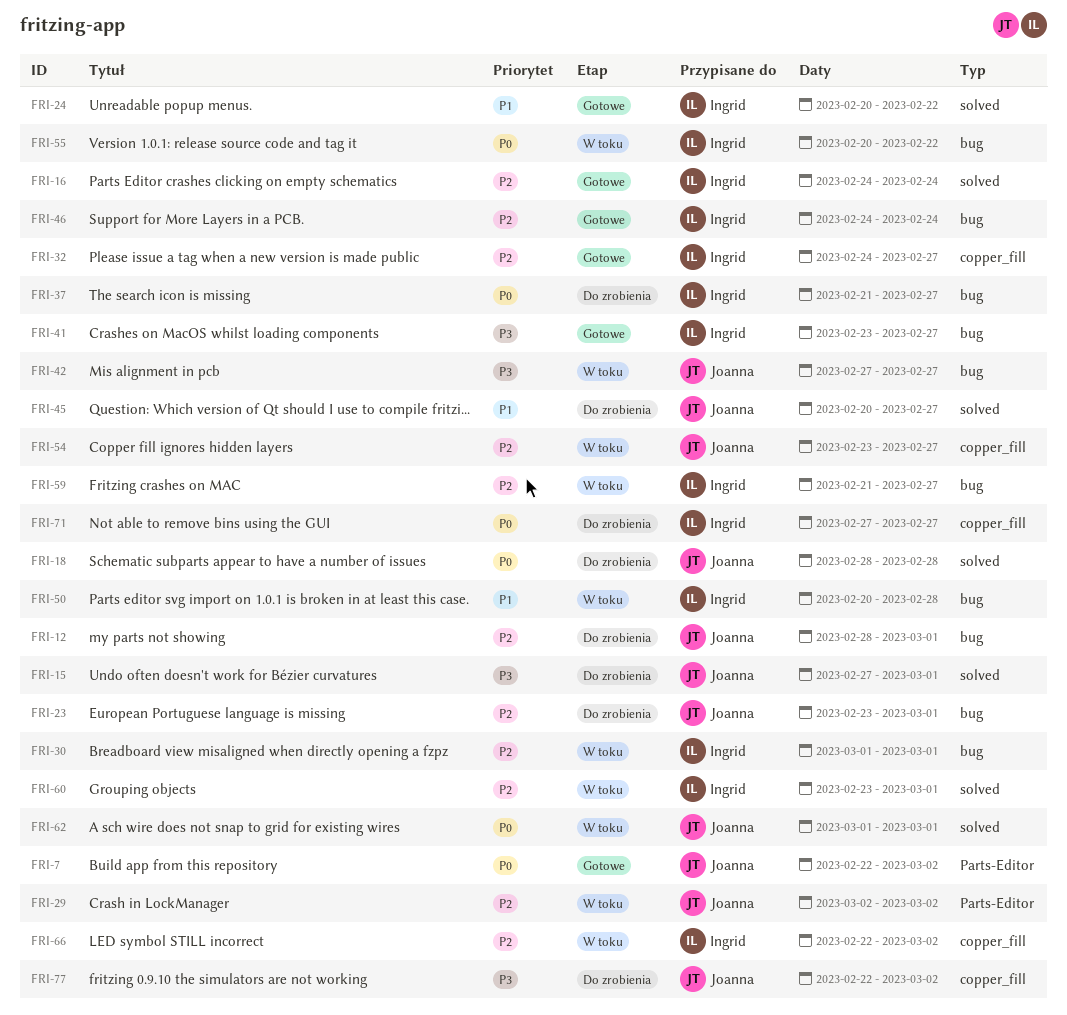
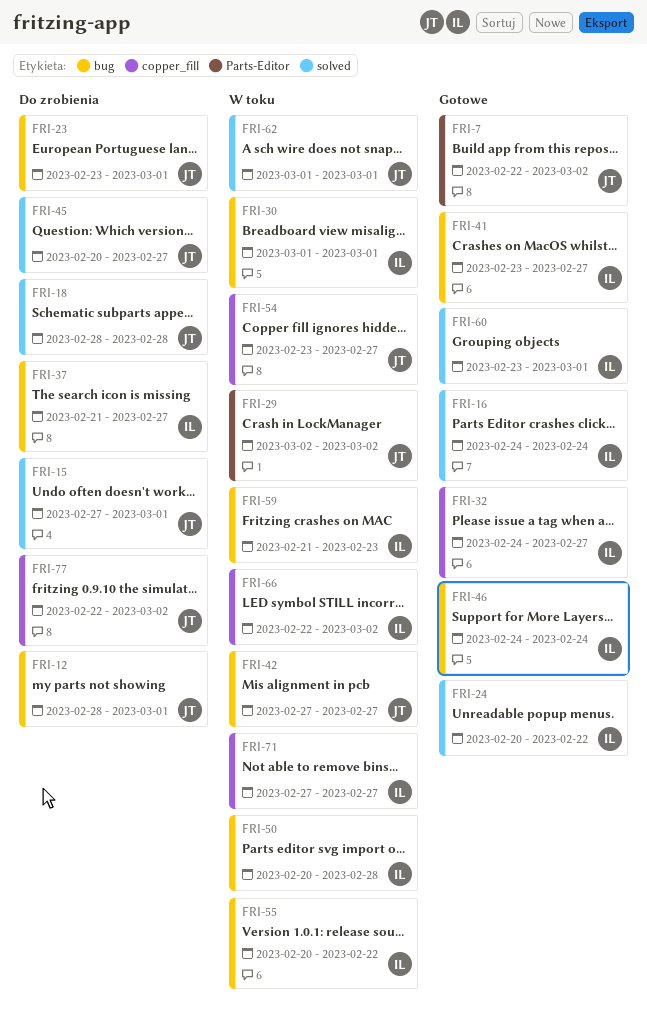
FRI-59, due: Feb 27 -> Feb 23
FRI-60, status: W toku -> Gotowe
FRI-71, status: Do zrobienia -> W toku

